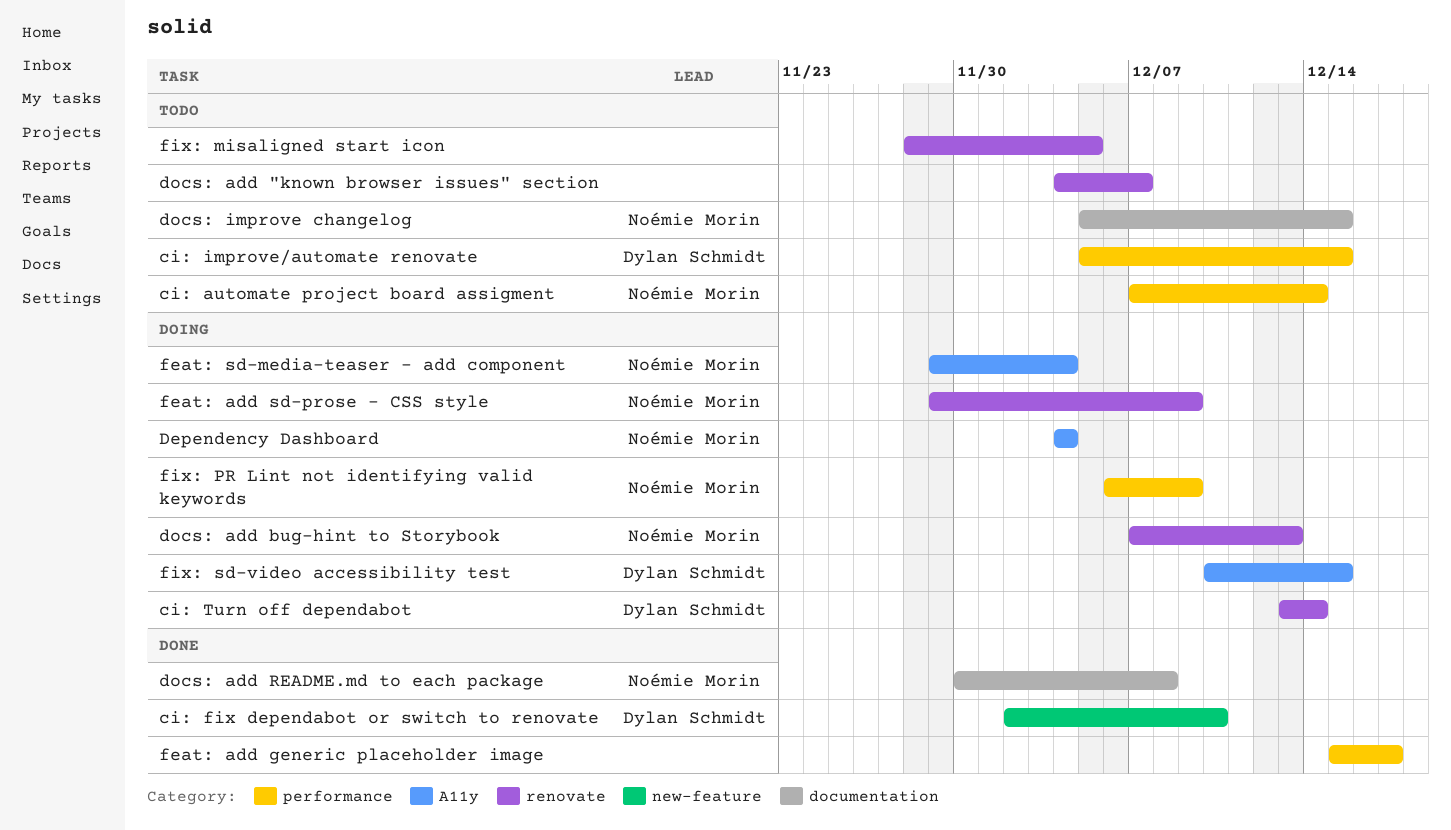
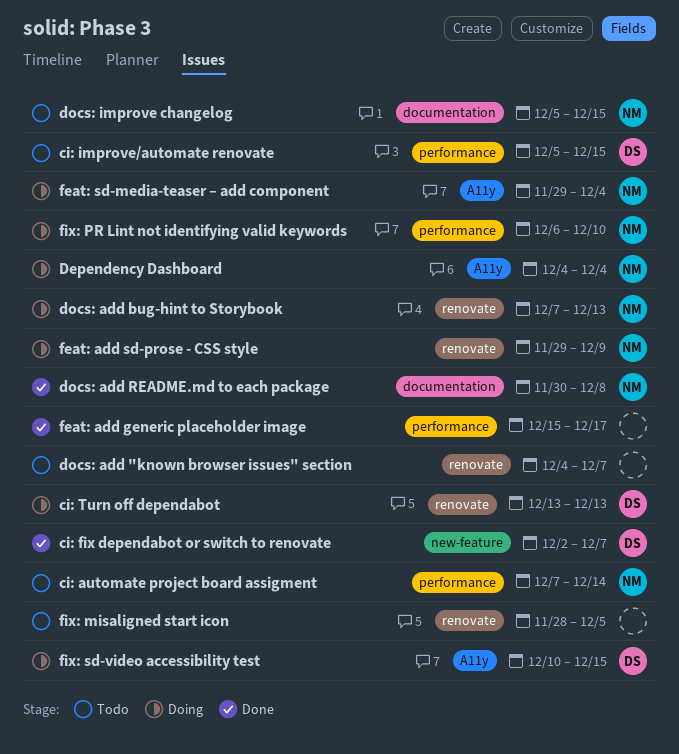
ci: fix dependabot or switch to renovate, due: Dec 10 -> Dec 7
ci: Turn off dependabot, due: Dec 14 -> Dec 13
fix: PR Lint not identifying valid keywords, due: Dec 9 -> Dec 10

